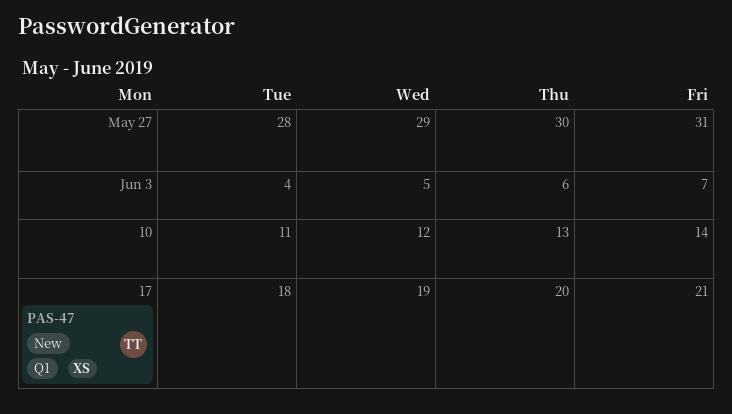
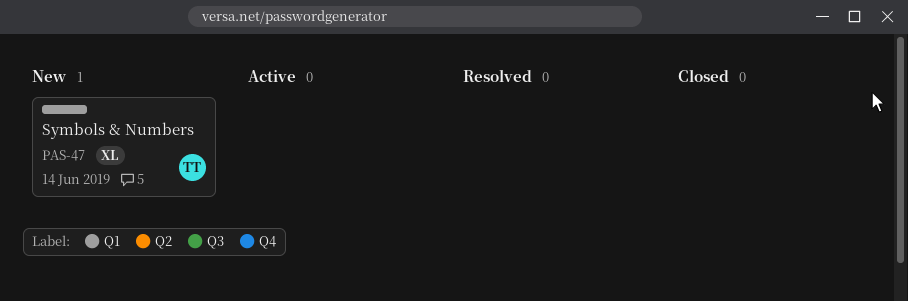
PAS-47, estimate: XS -> XL
PAS-47, due: Jun 17 -> Jun 14

